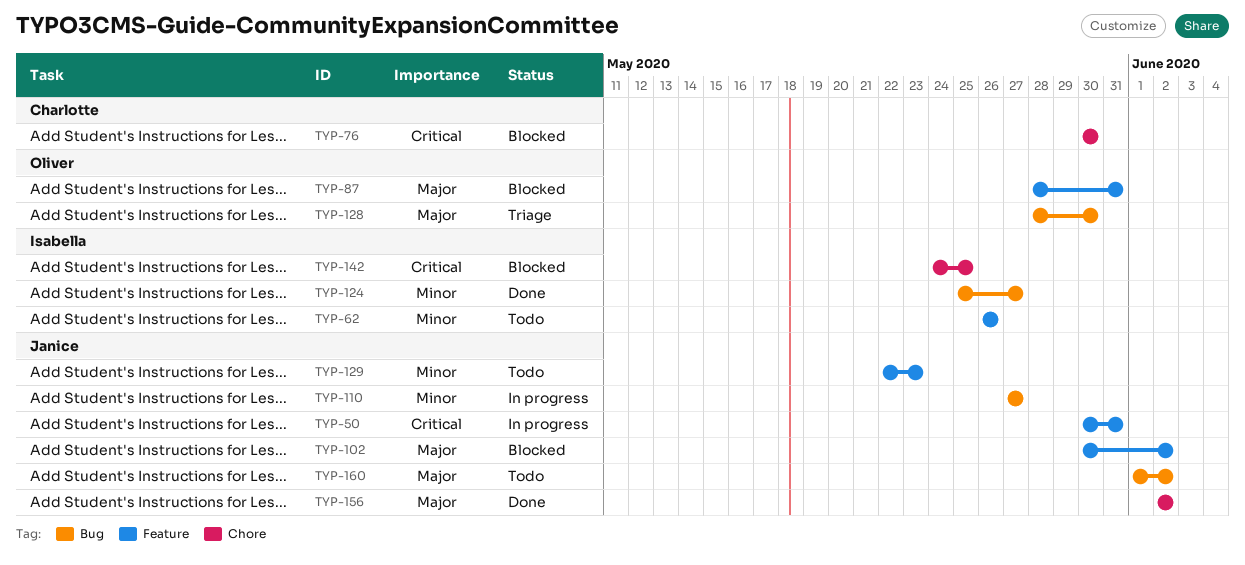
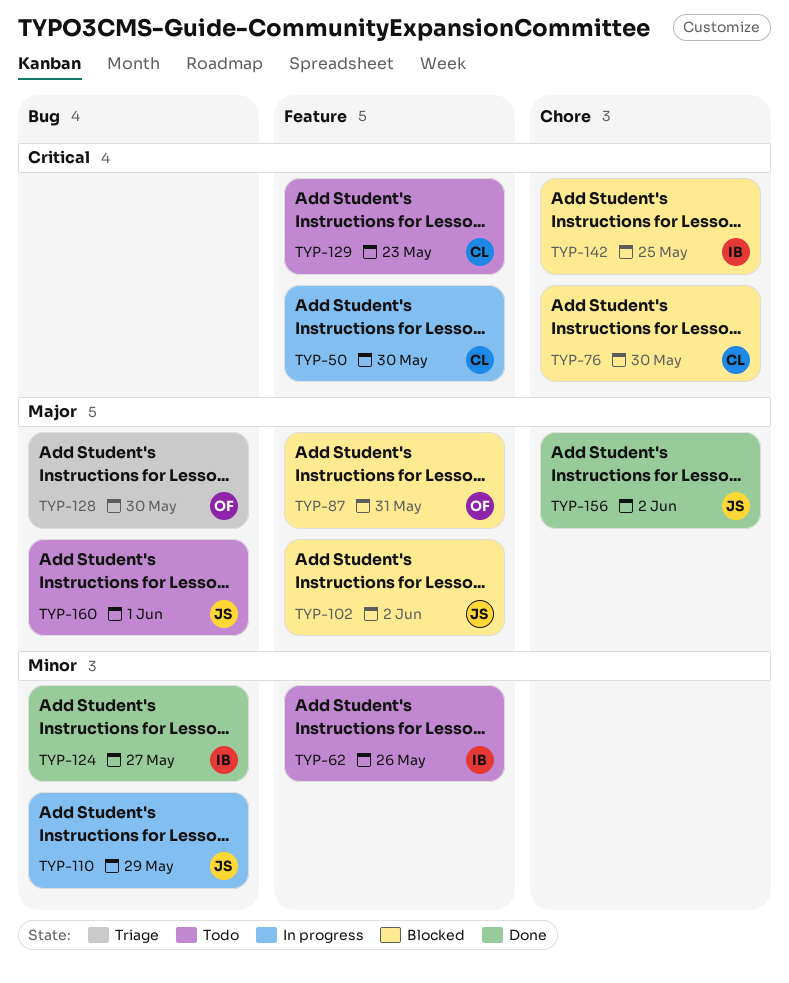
TYP-50, owner: Janice -> Charlotte
TYP-50, due: May 31 -> May 30
TYP-110, due: May 27 -> May 29
TYP-129, owner: Janice -> Charlotte
TYP-129, priority: Minor -> Critical
TYP-160, due: Jun 2 -> Jun 1

